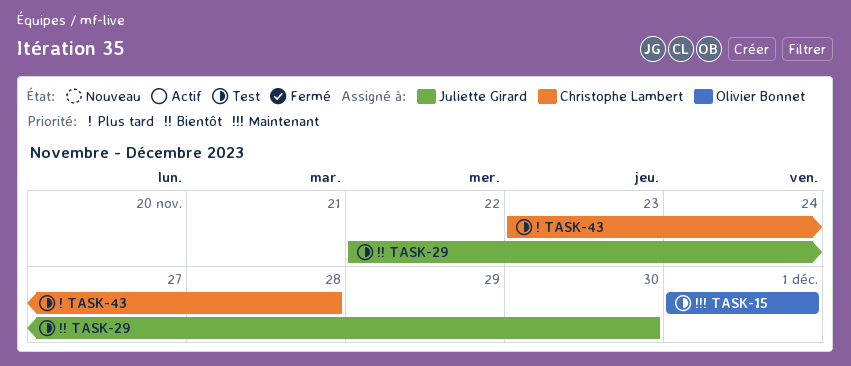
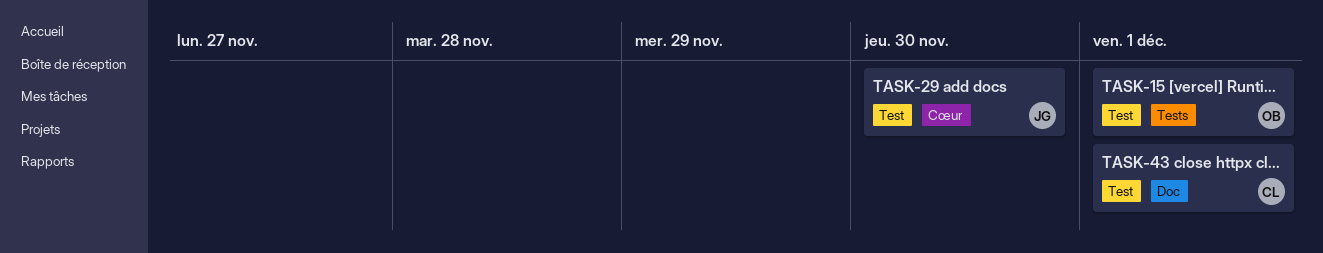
TASK-43, due: Nov 28 -> Dec 1

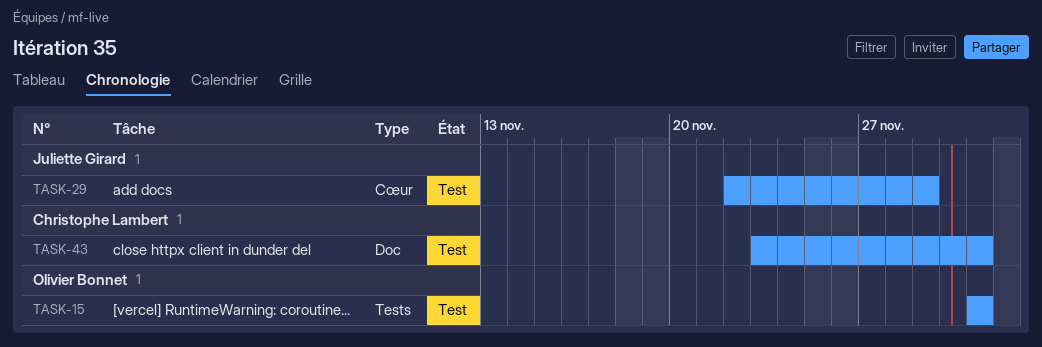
TASK-29, due: Nov 30 -> Nov 29

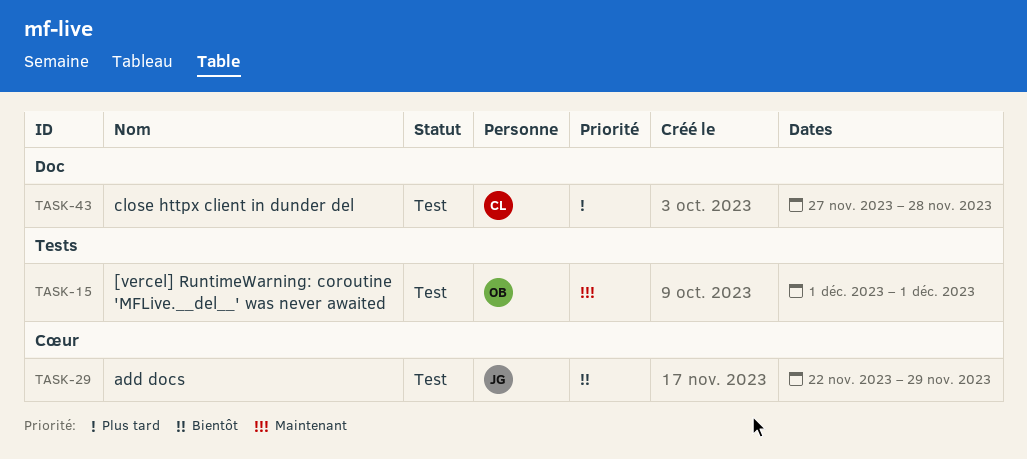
TASK-43, start: Nov 23 -> Nov 27
TASK-43, due: Dec 1 -> Nov 28

